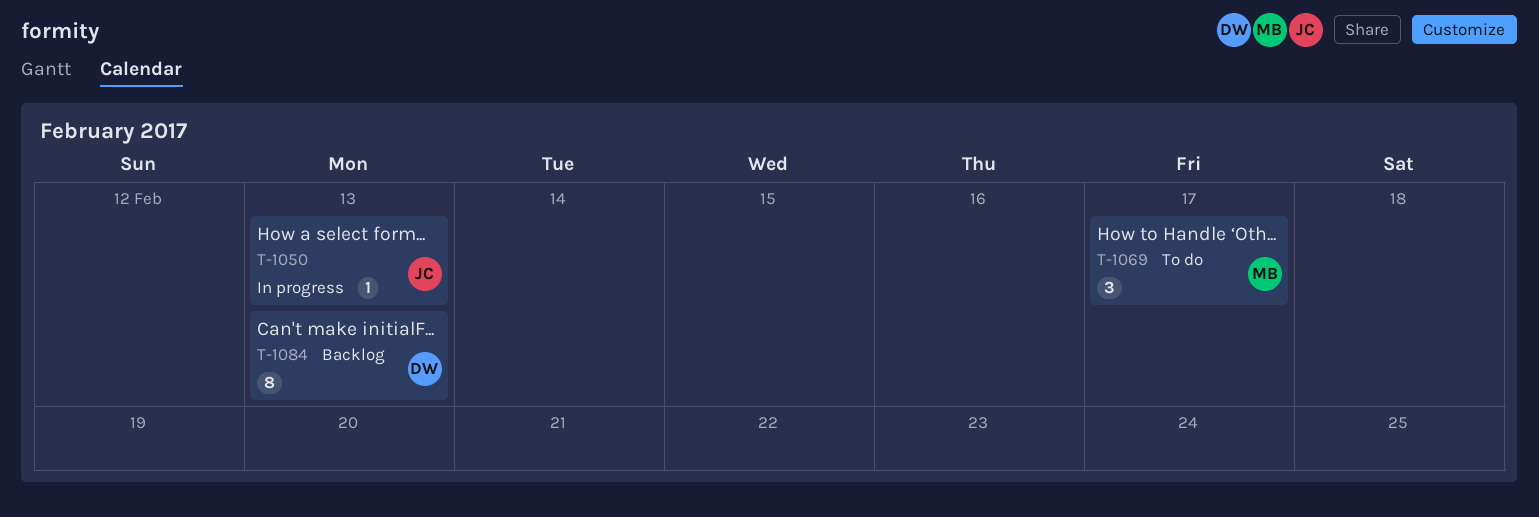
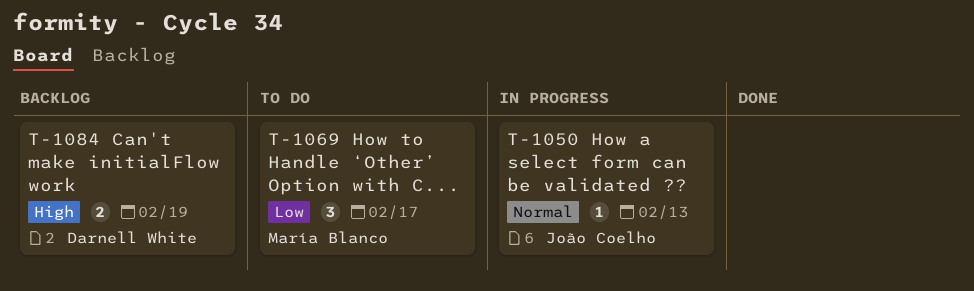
T-1084, estimate: 8 -> 2
T-1084, due: Feb 13 -> Feb 19

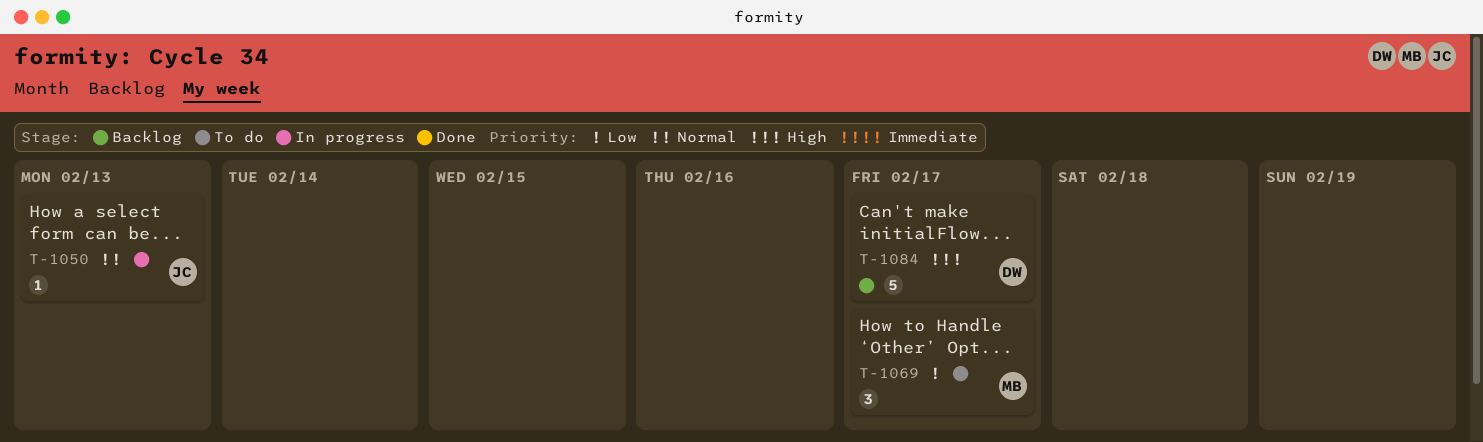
T-1084, estimate: 2 -> 5
T-1084, due: Feb 19 -> Feb 17

